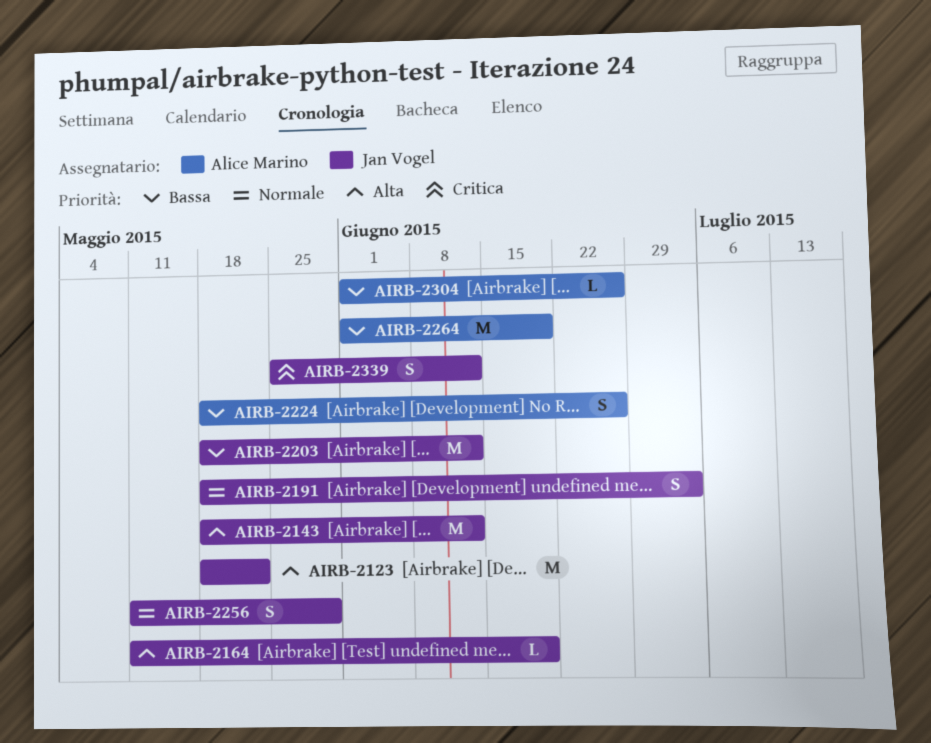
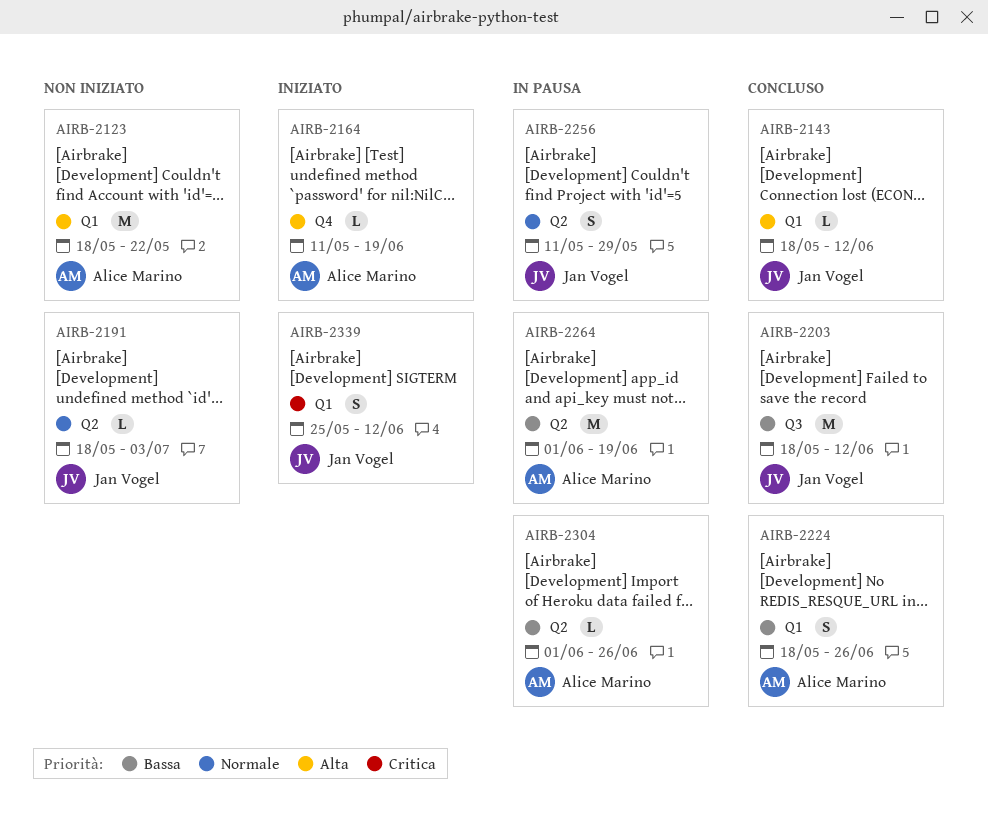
AIRB-2123, owner: Jan Vogel -> Alice Marino
AIRB-2143, estimate: M -> L
AIRB-2164, owner: Jan Vogel -> Alice Marino
AIRB-2191, estimate: S -> L

